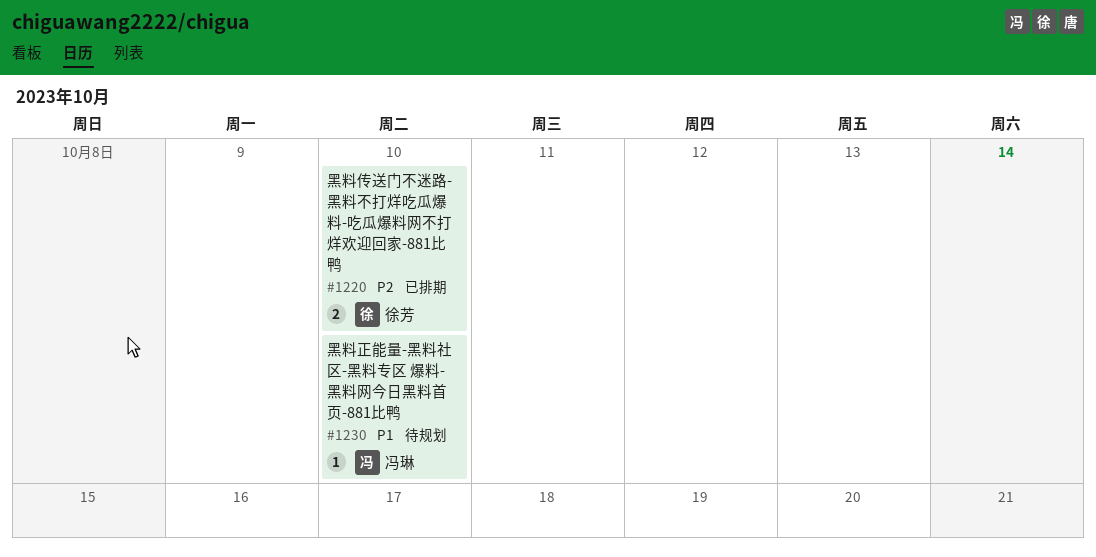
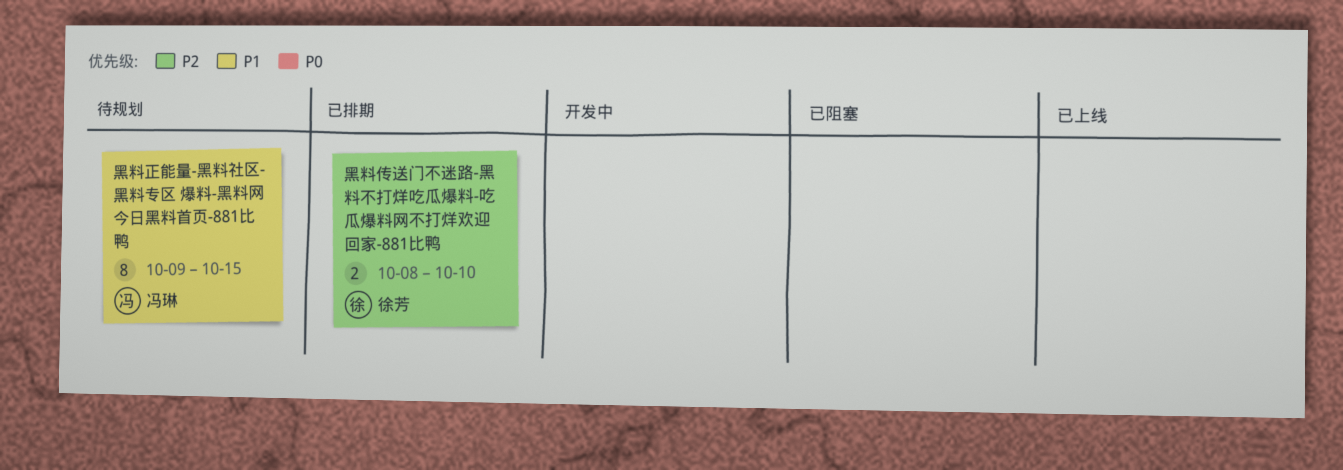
黑料正能量-黑料社区-黑料专区 爆料-黑料网今日黑料首页-881比鸭, estimate: 1 -> 8
黑料正能量-黑料社区-黑料专区 爆料-黑料网今日黑料首页-881比鸭, due: Oct 10 -> Oct 15

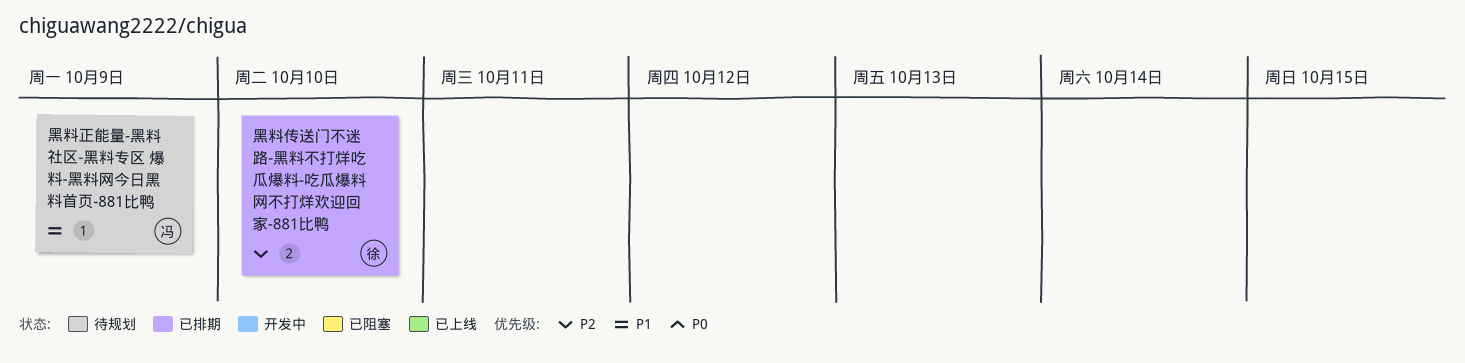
黑料正能量-黑料社区-黑料专区 爆料-黑料网今日黑料首页-881比鸭, estimate: 8 -> 1
黑料正能量-黑料社区-黑料专区 爆料-黑料网今日黑料首页-881比鸭, due: Oct 15 -> Oct 9

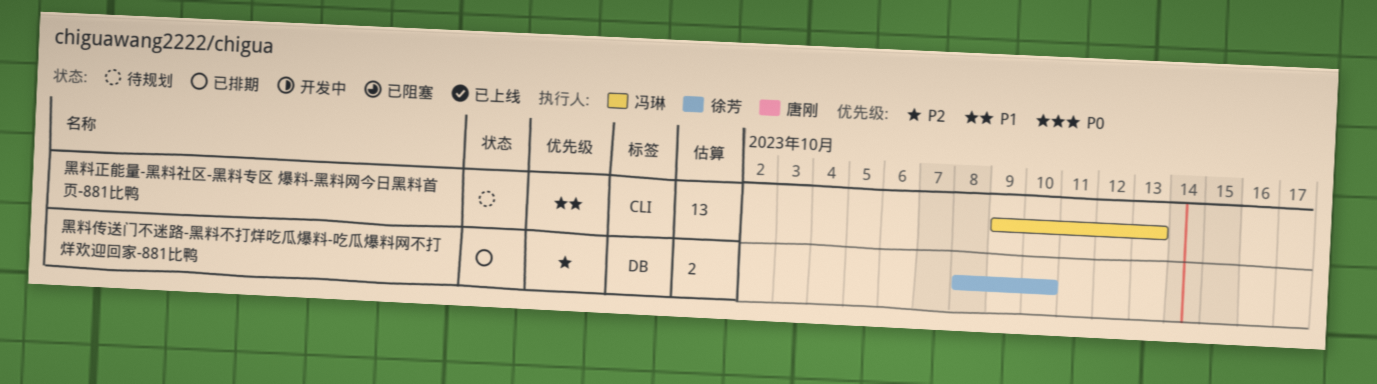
黑料正能量-黑料社区-黑料专区 爆料-黑料网今日黑料首页-881比鸭, estimate: 1 -> 13
黑料正能量-黑料社区-黑料专区 爆料-黑料网今日黑料首页-881比鸭, due: Oct 9 -> Oct 13

